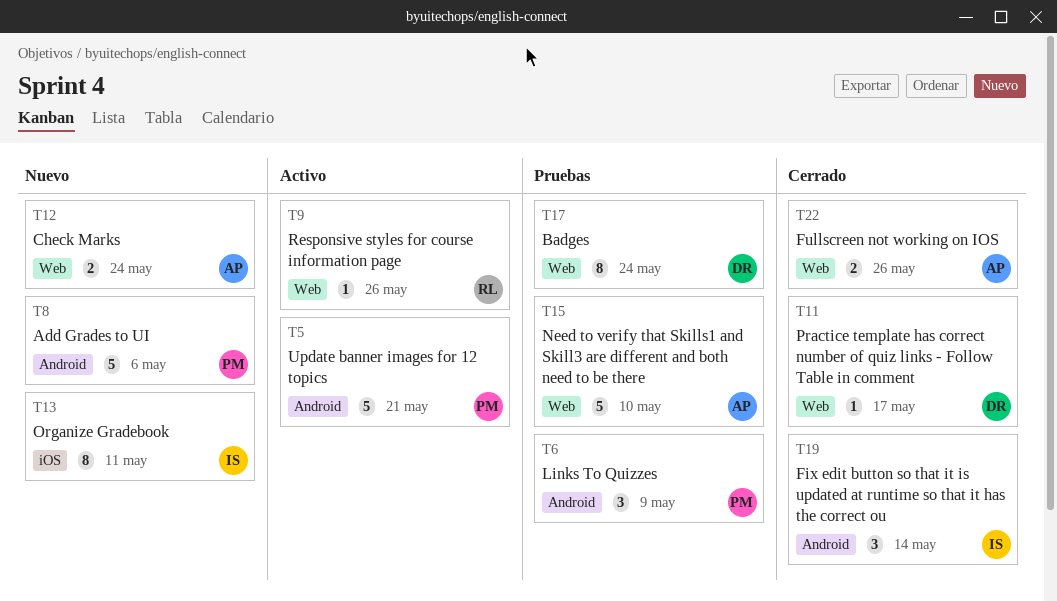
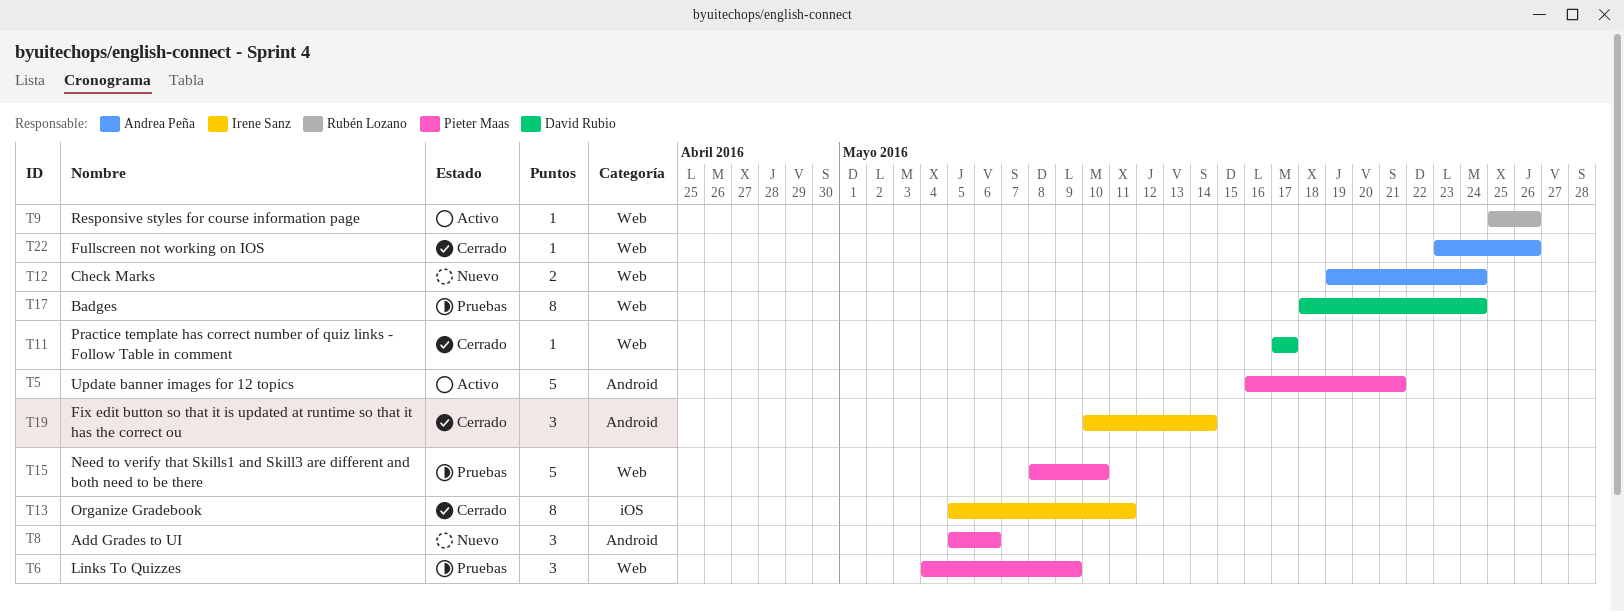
T6, label: Android -> Web
T8, estimate: 5 -> 3
T13, status: Nuevo -> Cerrado
T15, owner: Andrea Peña -> Pieter Maas
T22, estimate: 2 -> 1

